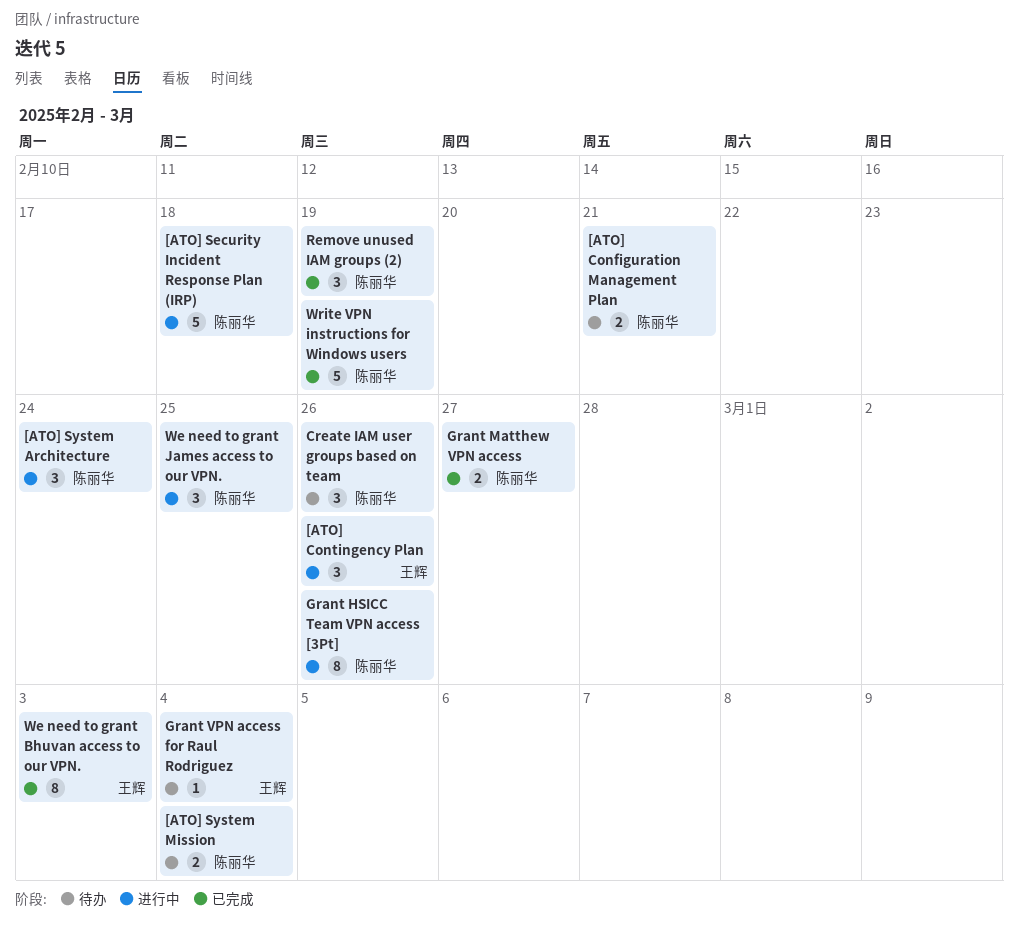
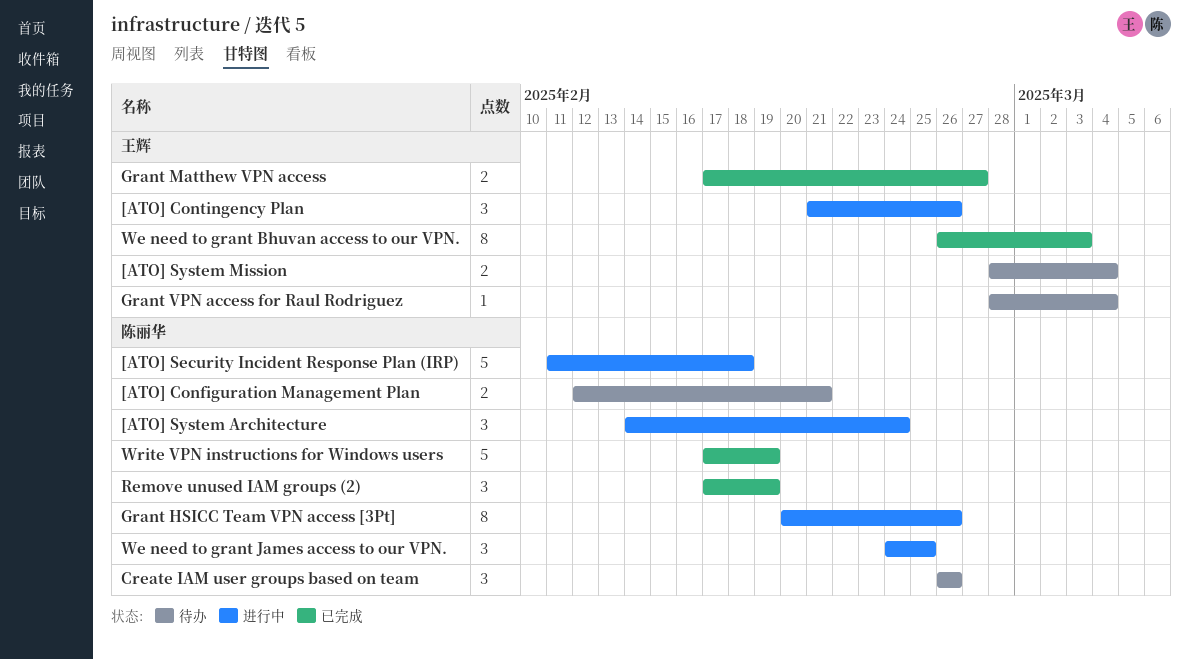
[ATO] System Mission, owner: 陈丽华 -> 王辉
Grant Matthew VPN access, owner: 陈丽华 -> 王辉

